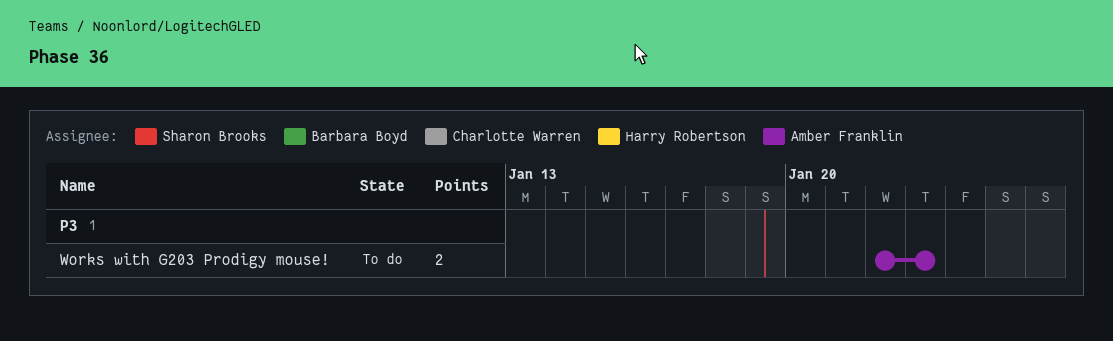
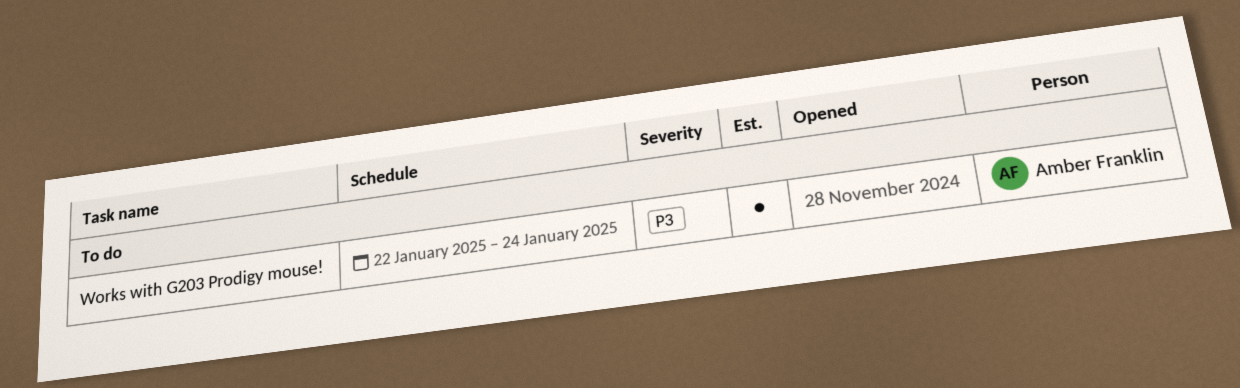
Works with G203 Prodigy mouse!, estimate: 2 -> 1
Works with G203 Prodigy mouse!, due: Jan 23 -> Jan 24

